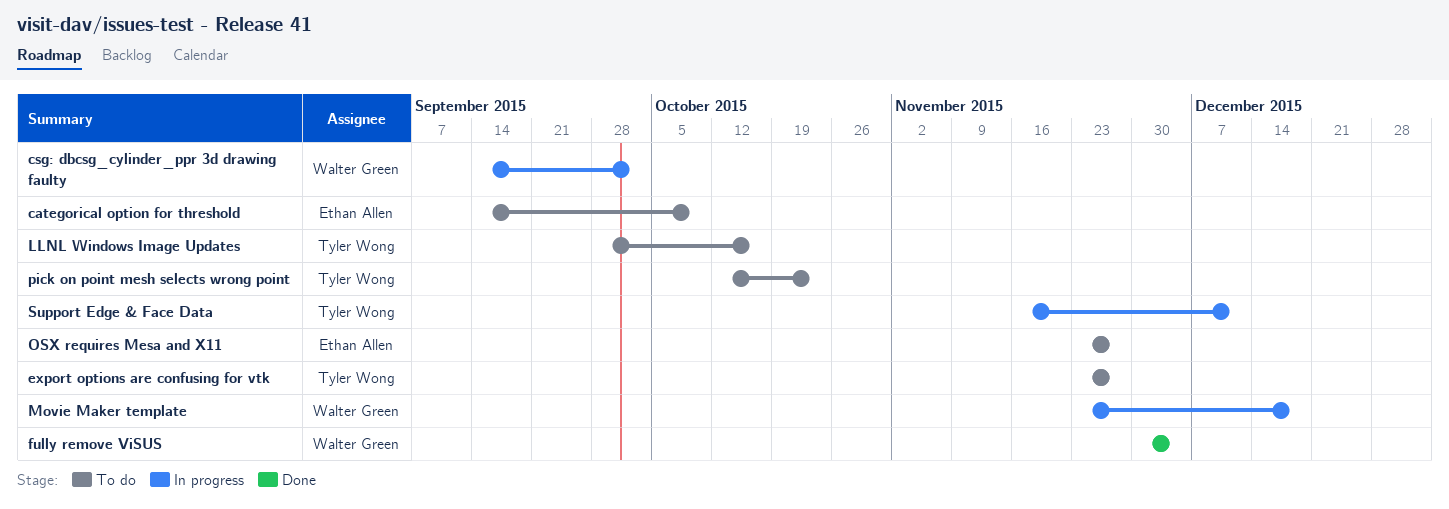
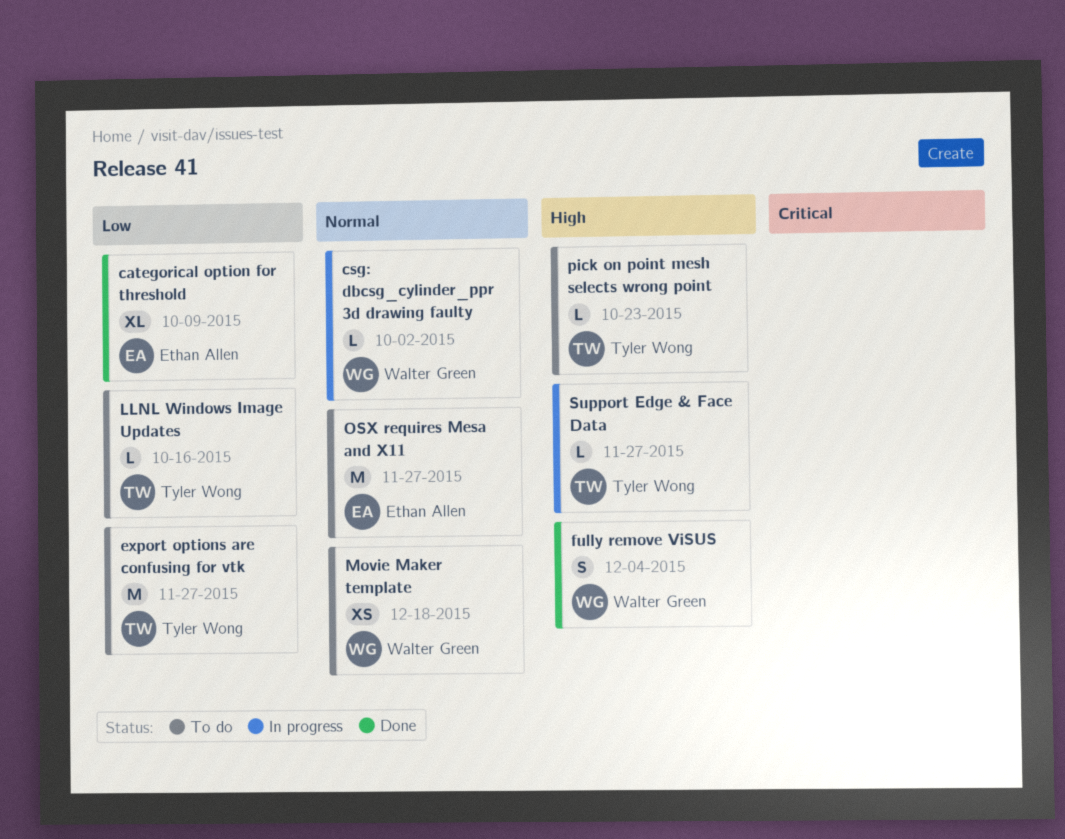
categorical option for threshold, status: To do -> Done
Movie Maker template, status: In progress -> To do
Support Edge & Face Data, due: Dec 11 -> Nov 27

